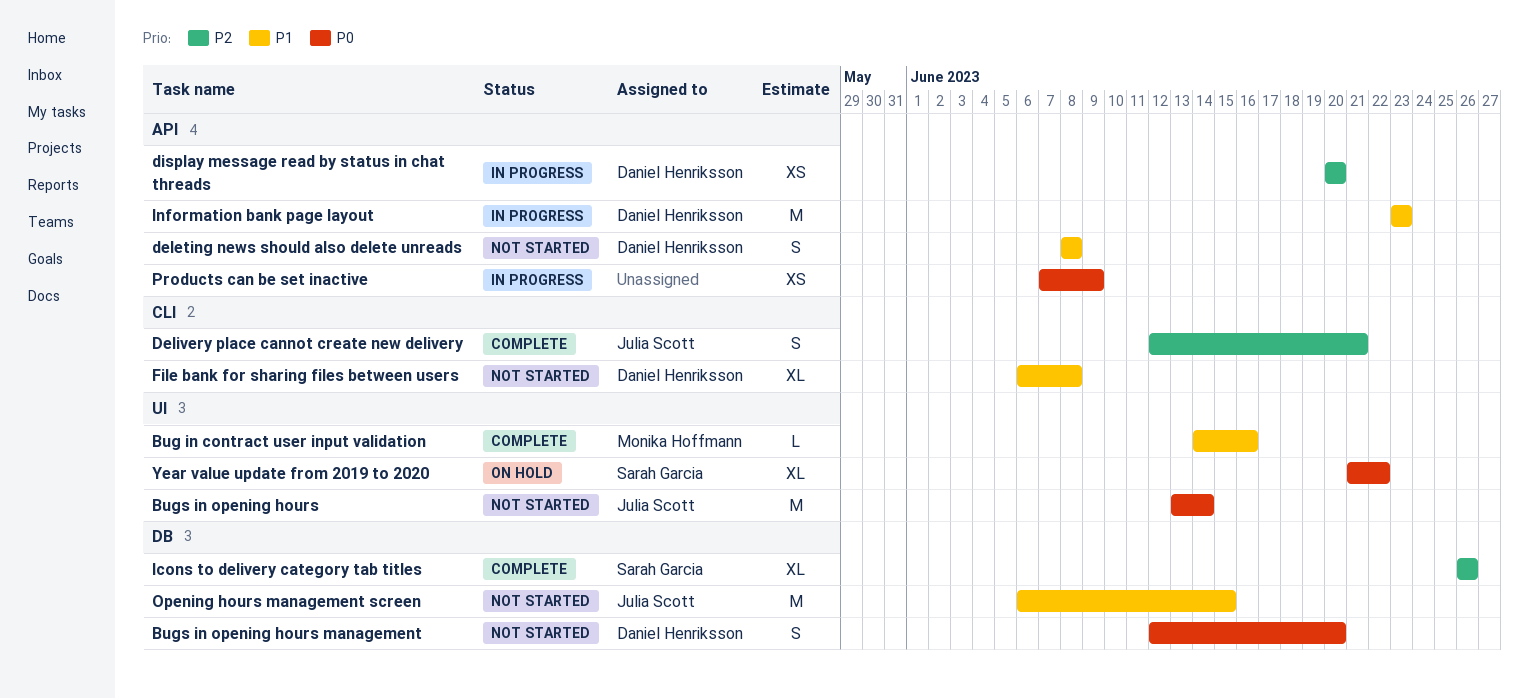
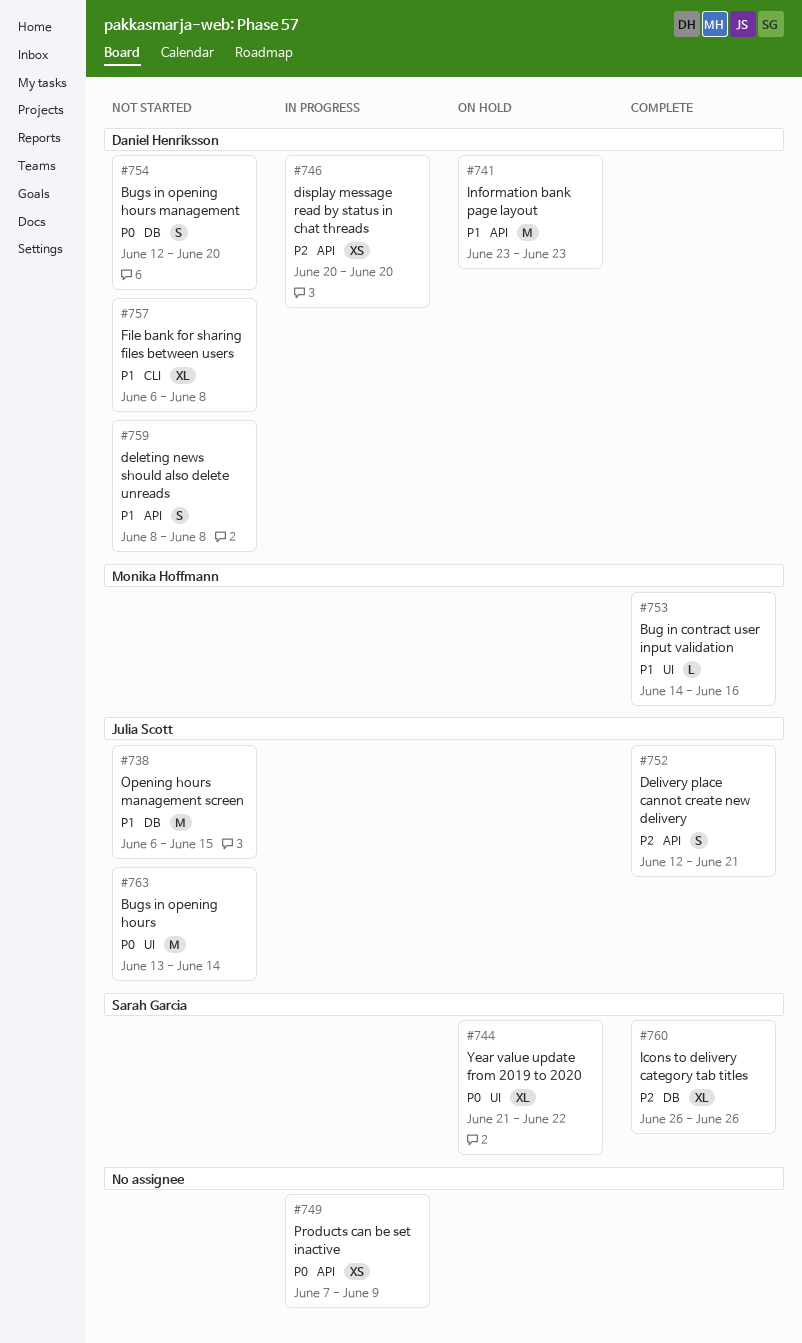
Delivery place cannot create new delivery, label: CLI -> API
Information bank page layout, status: In progress -> On hold

